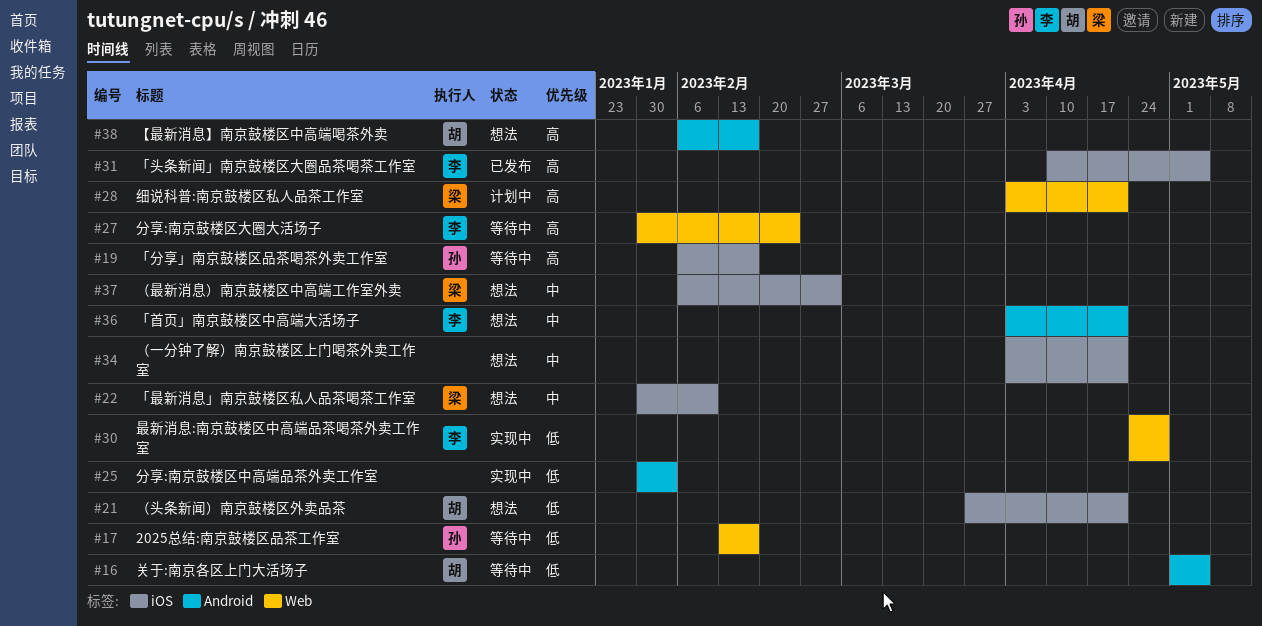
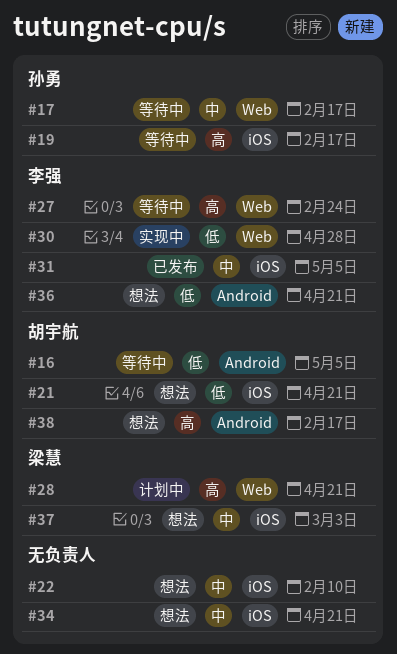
#17, priority: 低 -> 中
#22, owner: 梁慧 -> none
#25: present -> none
#31, priority: 高 -> 中
#36, priority: 中 -> 低

